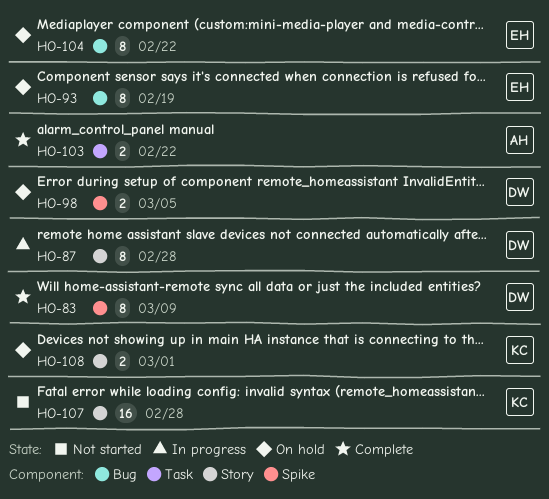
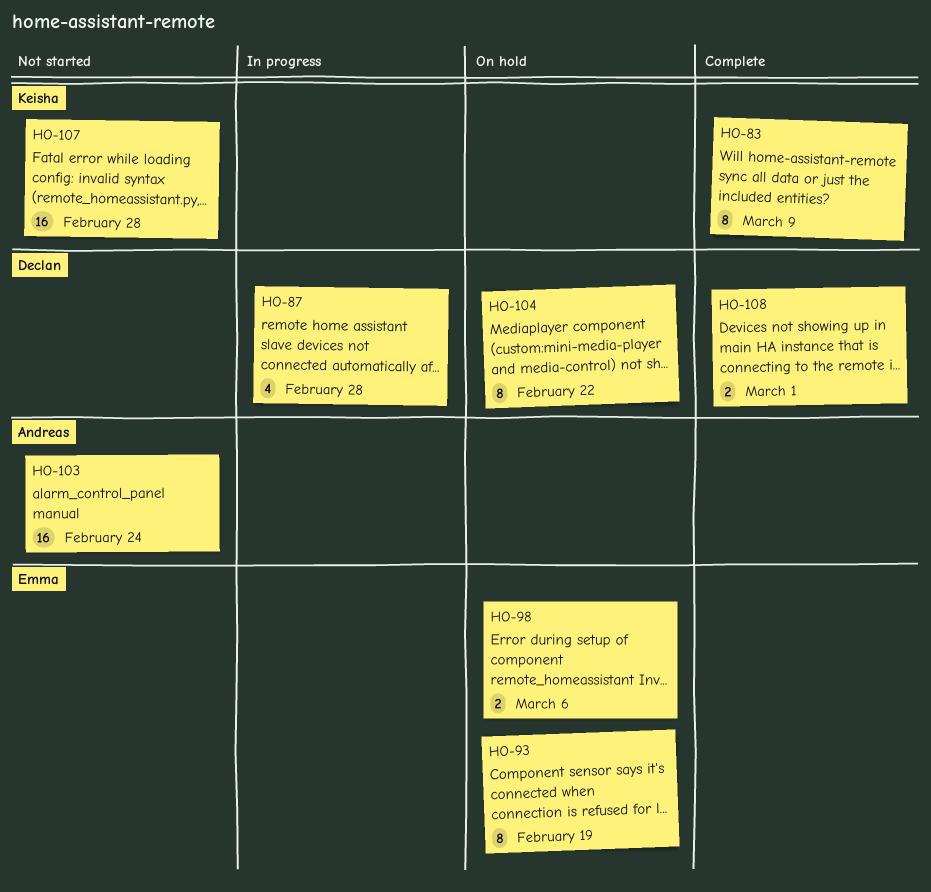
HO-83, owner: Declan -> Keisha
HO-87, estimate: 8 -> 4
HO-98, owner: Declan -> Emma
HO-98, due: Mar 5 -> Mar 6
HO-103, status: Complete -> Not started
HO-103, estimate: 2 -> 16
HO-103, due: Feb 22 -> Feb 24
HO-104, owner: Emma -> Declan
HO-108, status: On hold -> Complete
HO-108, owner: Keisha -> Declan

